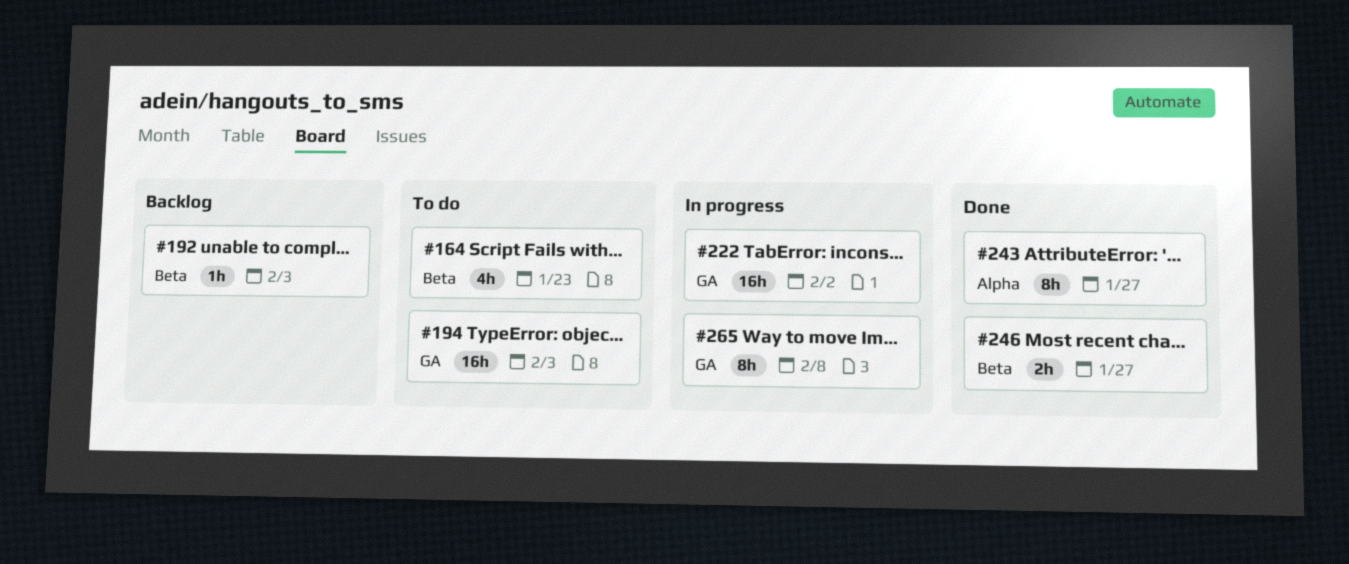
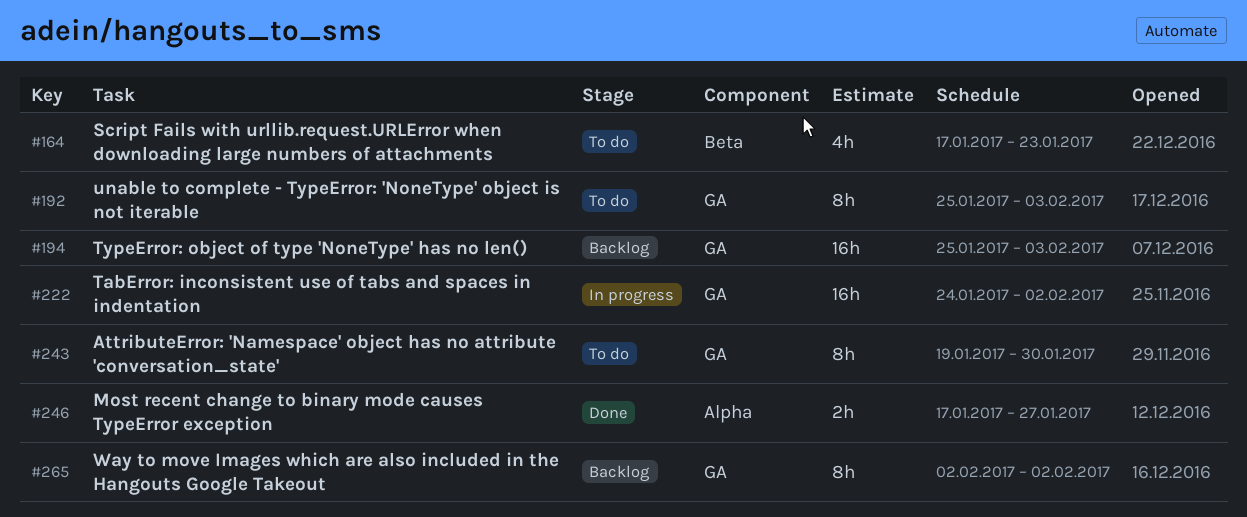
#192, status: Backlog -> To do
#192, label: Beta -> GA
#192, estimate: 1h -> 8h
#194, status: To do -> Backlog
#243, status: Done -> To do
#243, label: Alpha -> GA
#243, due: Jan 27 -> Jan 30
#246, label: Beta -> Alpha
#265, status: In progress -> Backlog
#265, due: Feb 8 -> Feb 2

